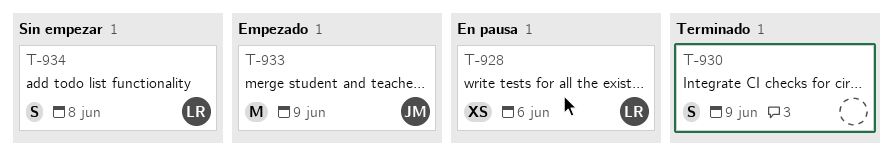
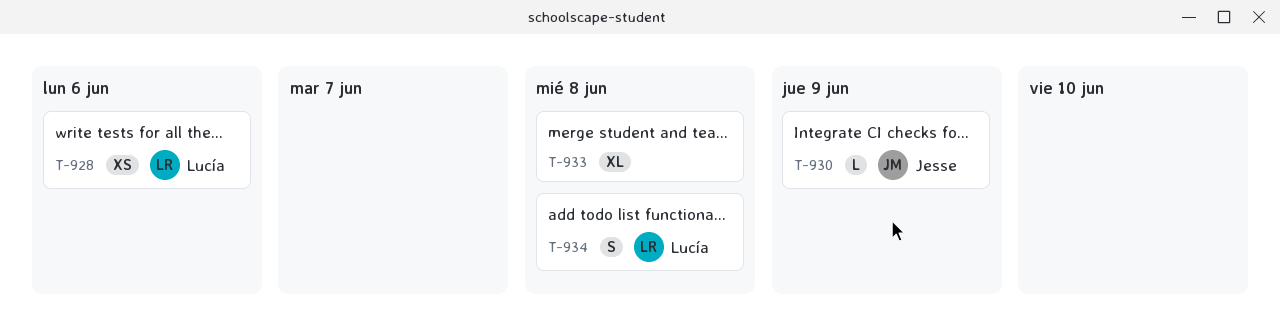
T-930, owner: none -> Jesse
T-930, estimate: S -> L
T-933, owner: Jesse -> none
T-933, estimate: M -> XL
T-933, due: Jun 9 -> Jun 8

